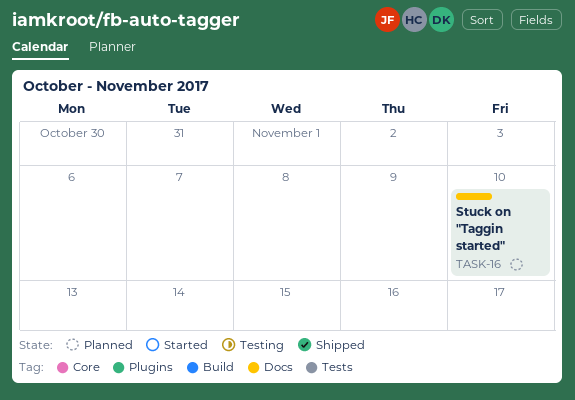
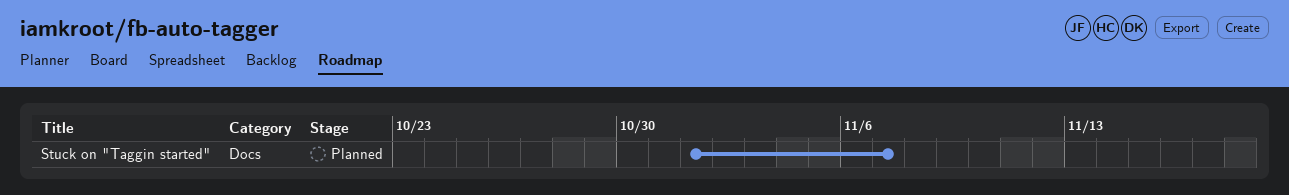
Stuck on "Taggin started", due: Nov 10 -> Nov 7

